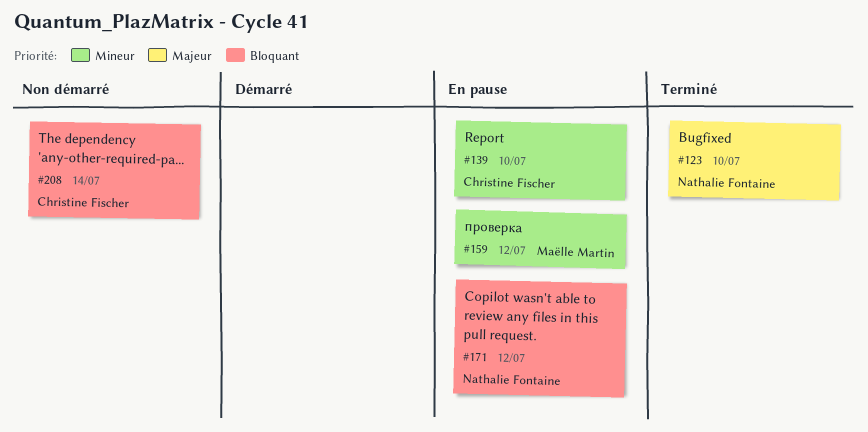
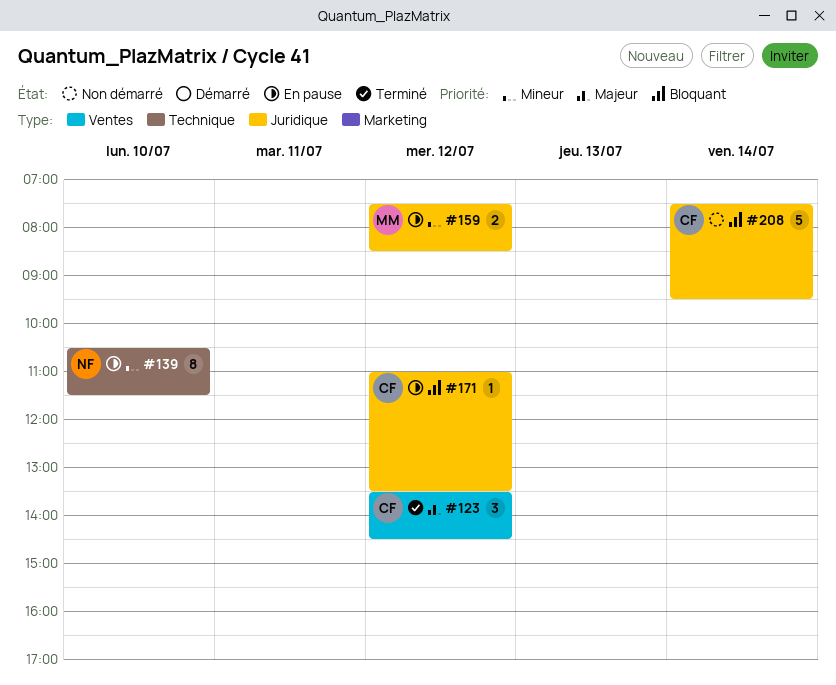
#123, owner: Nathalie Fontaine -> Christine Fischer
#123, day: Jul 10 -> Jul 12
#139, owner: Christine Fischer -> Nathalie Fontaine
#171, owner: Nathalie Fontaine -> Christine Fischer

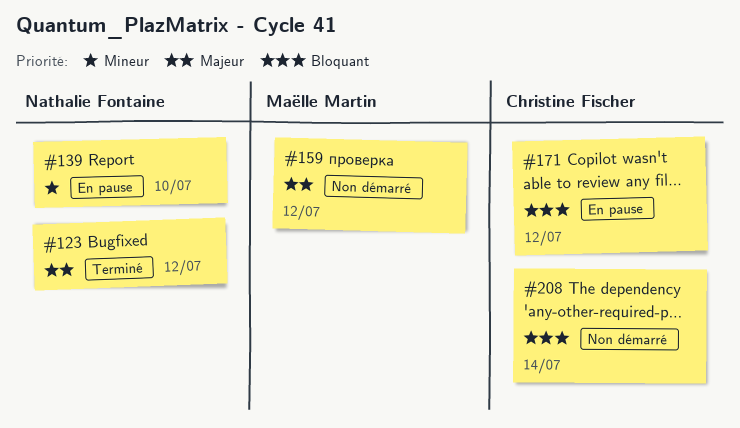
#123, owner: Christine Fischer -> Nathalie Fontaine
#159, status: En pause -> Non démarré
#159, priority: Mineur -> Majeur

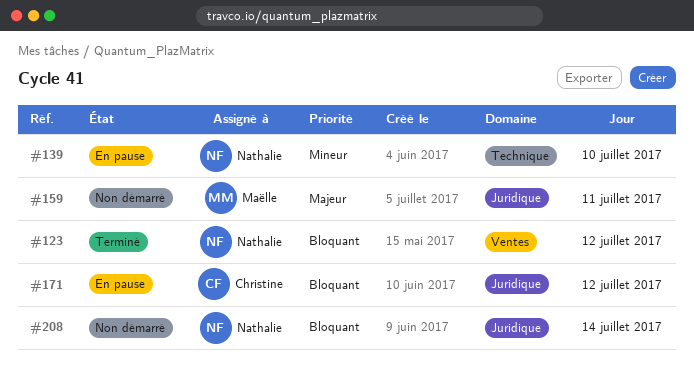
#123, priority: Majeur -> Bloquant
#159, day: Jul 12 -> Jul 11
#208, owner: Christine Fischer -> Nathalie Fontaine

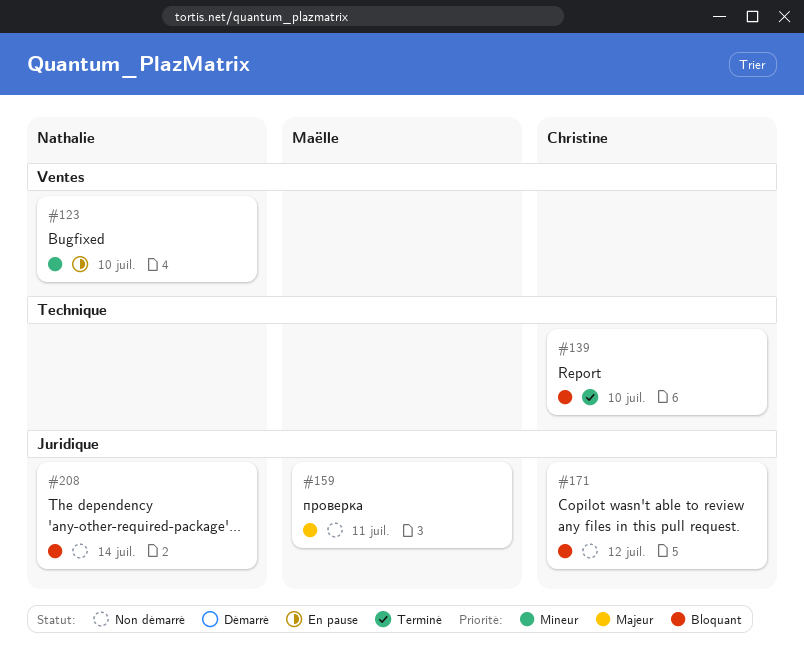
#123, status: Terminé -> En pause
#123, priority: Bloquant -> Mineur
#123, day: Jul 12 -> Jul 10
#139, status: En pause -> Terminé
#139, owner: Nathalie -> Christine
#139, priority: Mineur -> Bloquant
#171, status: En pause -> Non démarré

